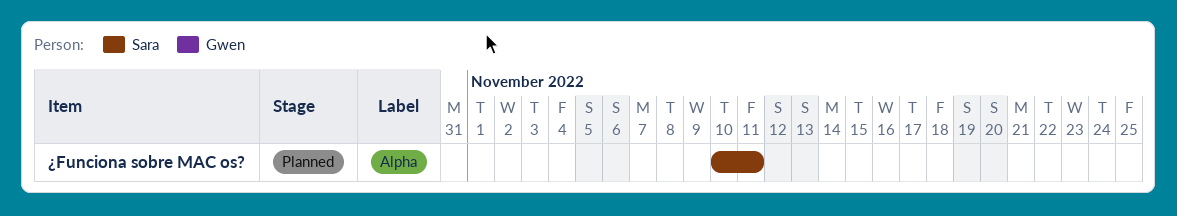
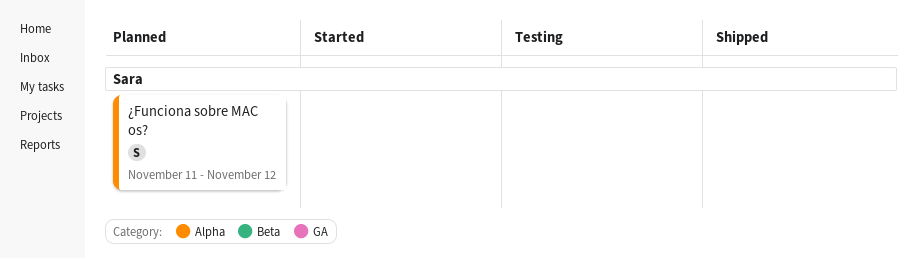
¿Funciona sobre MAC os?, start: Nov 10 -> Nov 11
¿Funciona sobre MAC os?, due: Nov 11 -> Nov 12

